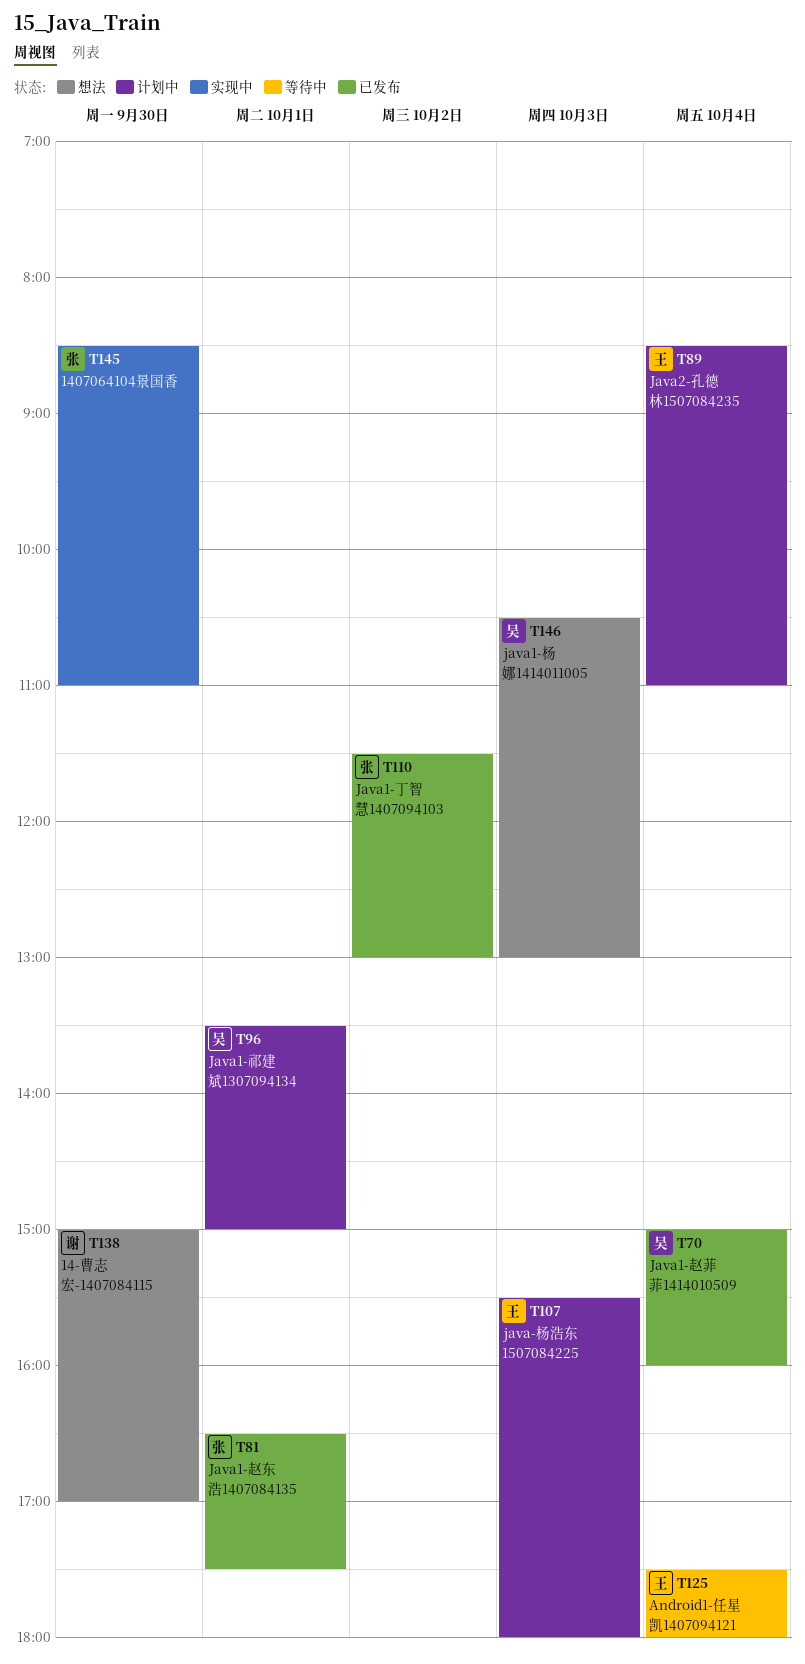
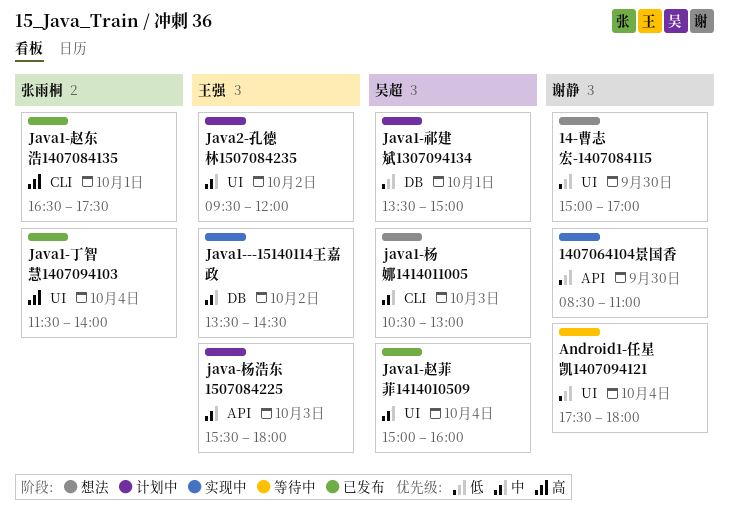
1407064104景国香, owner: 张雨桐 -> 谢静
Android1-任星凯1407094121, owner: 王强 -> 谢静
Java1---15140114王嘉政: none -> present
Java1-丁智慧1407094103, day: Oct 2 -> Oct 4
Java1-丁智慧1407094103, ends: 13:00 -> 14:00
Java2-孔德林1507084235, day: Oct 4 -> Oct 2
Java2-孔德林1507084235, begins: 08:30 -> 09:30
Java2-孔德林1507084235, ends: 11:00 -> 12:00

